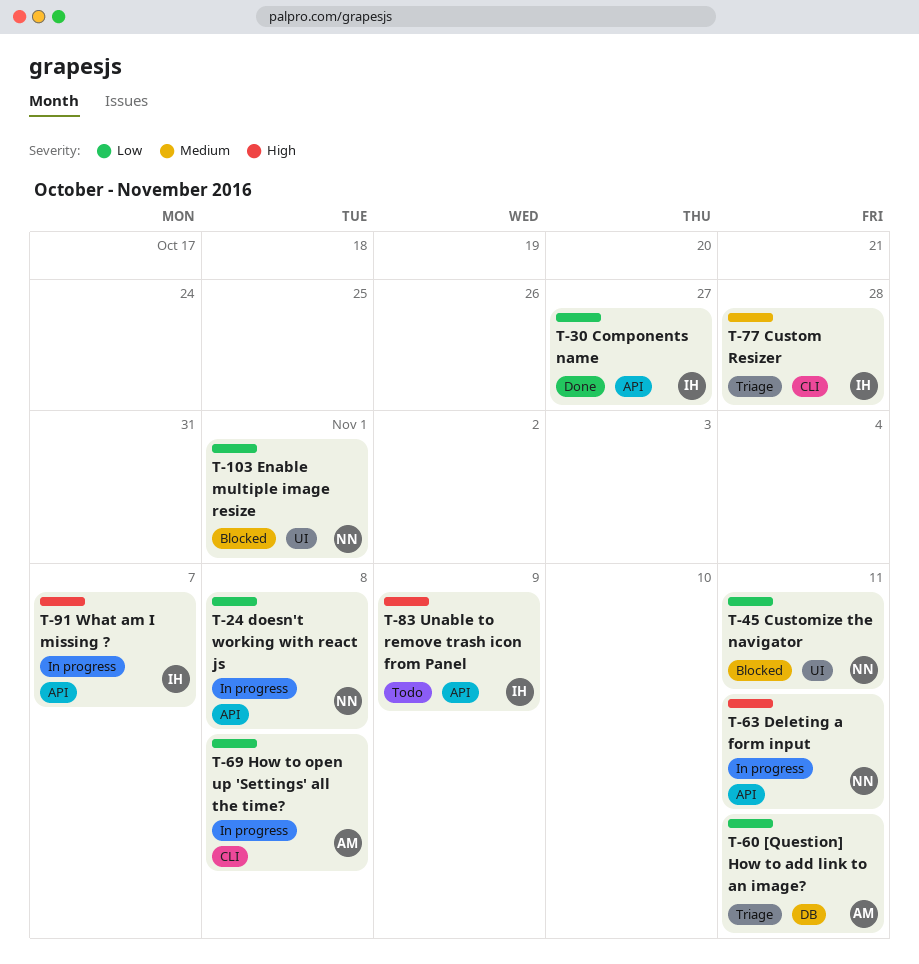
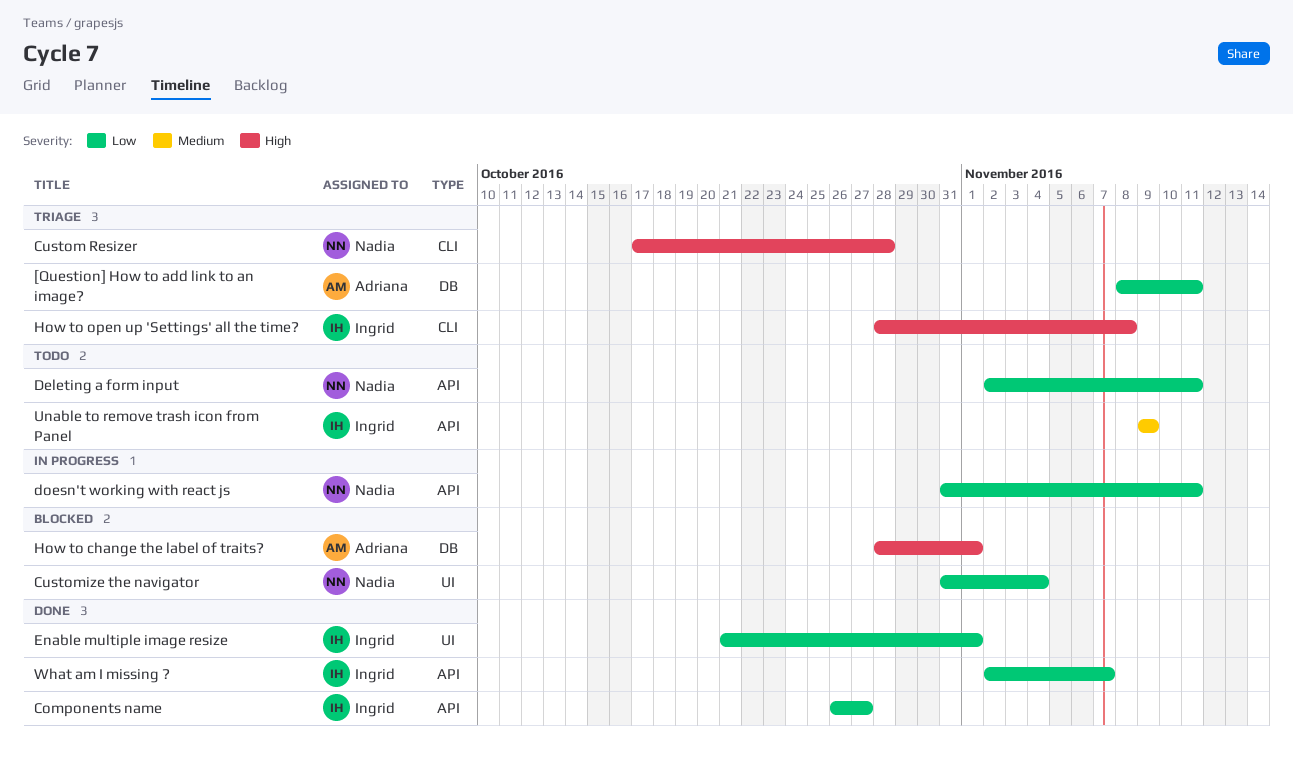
Custom Resizer, owner: Ingrid -> Nadia
Custom Resizer, priority: Medium -> High
Customize the navigator, due: Nov 11 -> Nov 4
Deleting a form input, status: In progress -> Todo
Deleting a form input, priority: High -> Low
doesn't working with react js, due: Nov 8 -> Nov 11
Enable multiple image resize, status: Blocked -> Done
Enable multiple image resize, owner: Nadia -> Ingrid
How to change the label of traits?: none -> present
How to open up 'Settings' all the time?, status: In progress -> Triage
How to open up 'Settings' all the time?, owner: Adriana -> Ingrid
How to open up 'Settings' all the time?, priority: Low -> High
Unable to remove trash icon from Panel, priority: High -> Medium
What am I missing ?, status: In progress -> Done
What am I missing ?, priority: High -> Low

